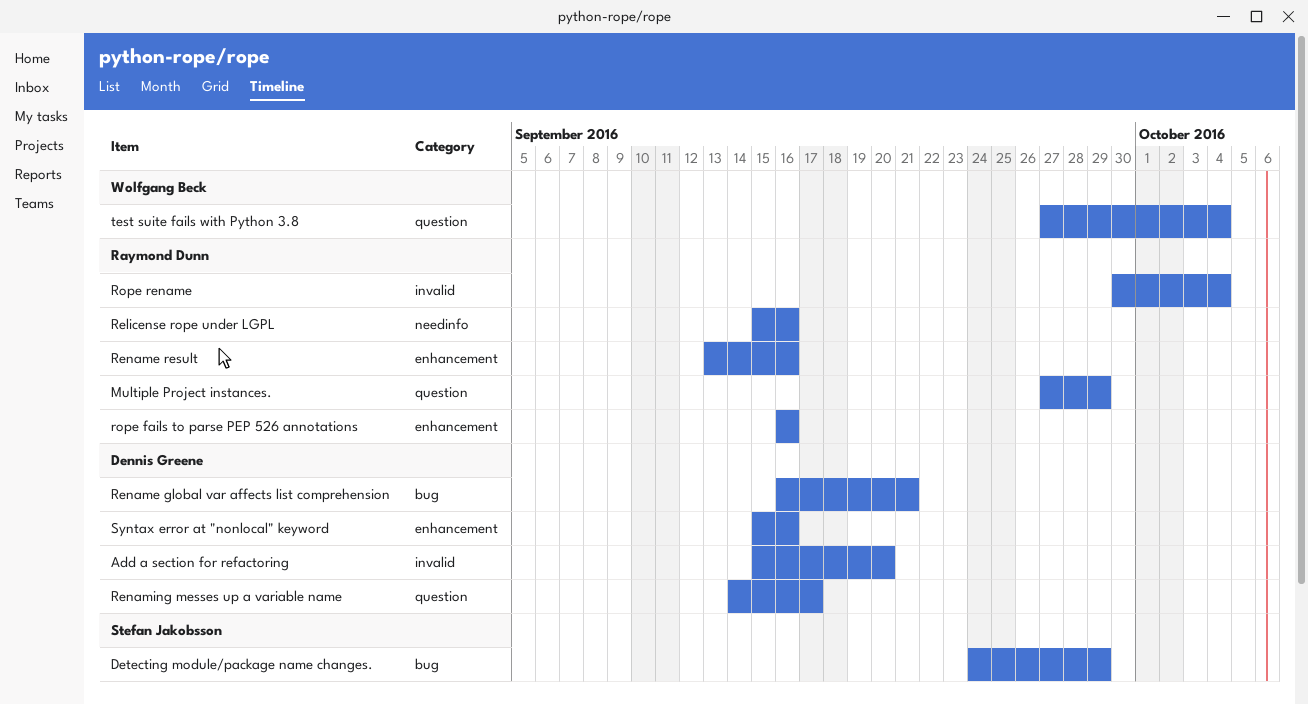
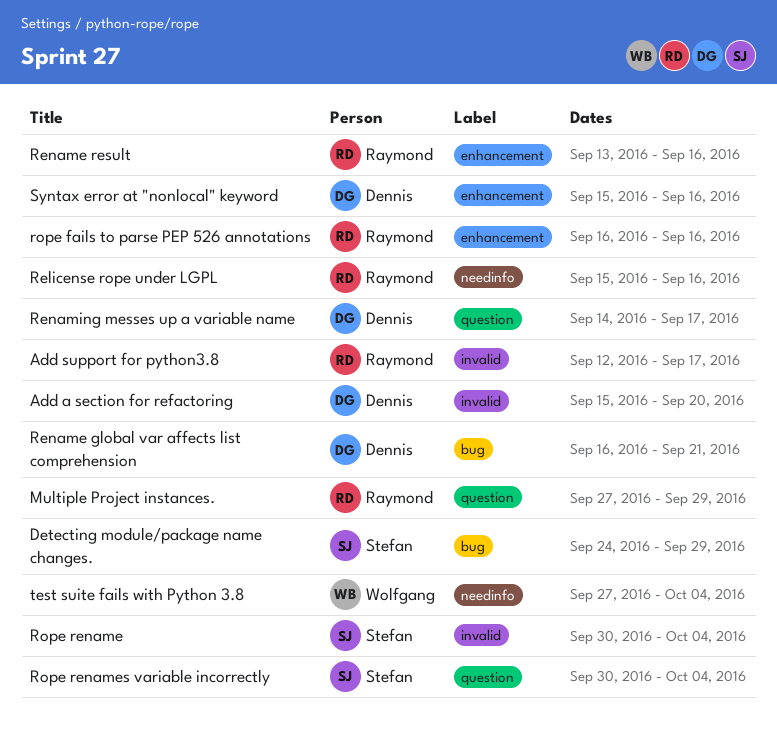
Add support for python3.8: none -> present
Rope rename, owner: Raymond Dunn -> Stefan Jakobsson
Rope renames variable incorrectly: none -> present
test suite fails with Python 3.8, label: question -> needinfo

